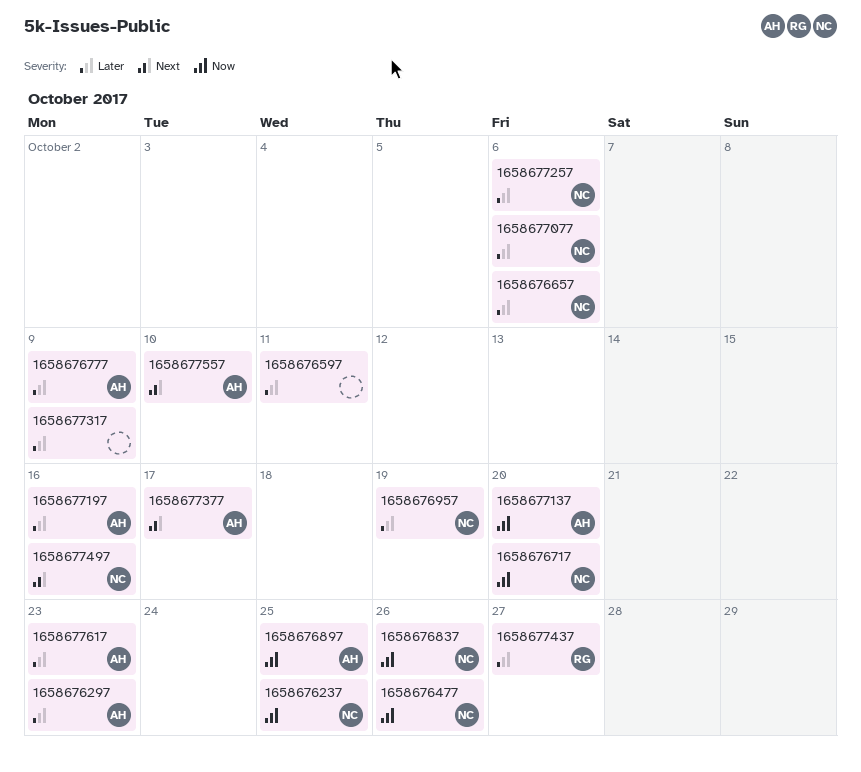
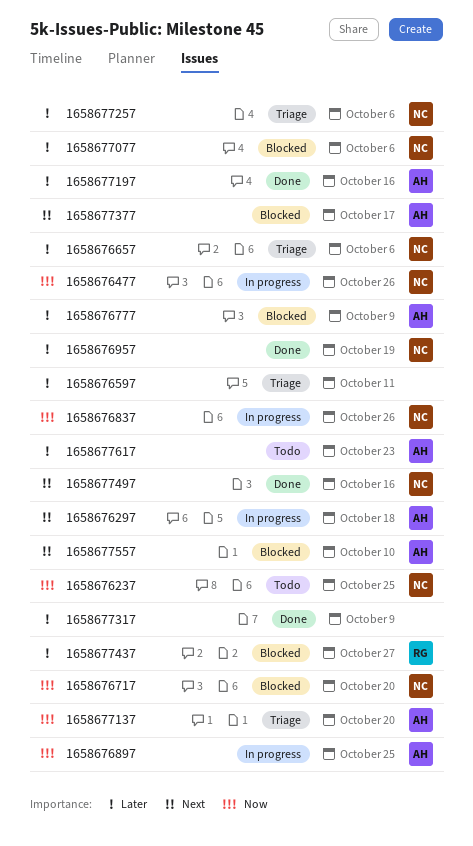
1658676297, priority: Later -> Next
1658676297, due: Oct 23 -> Oct 18

